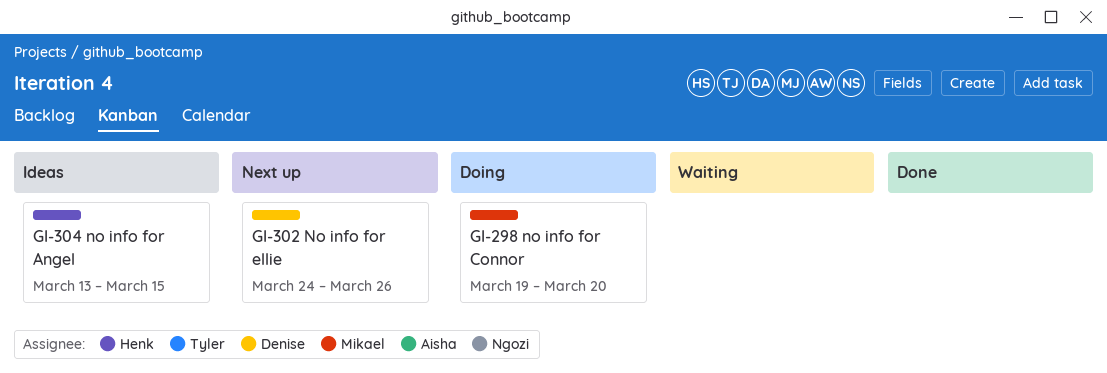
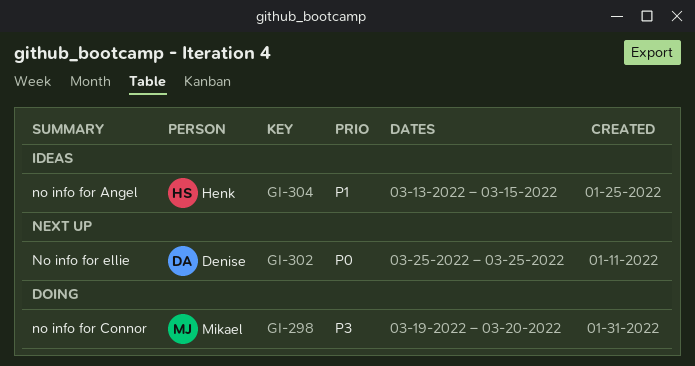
GI-302, start: Mar 24 -> Mar 25
GI-302, due: Mar 26 -> Mar 25

